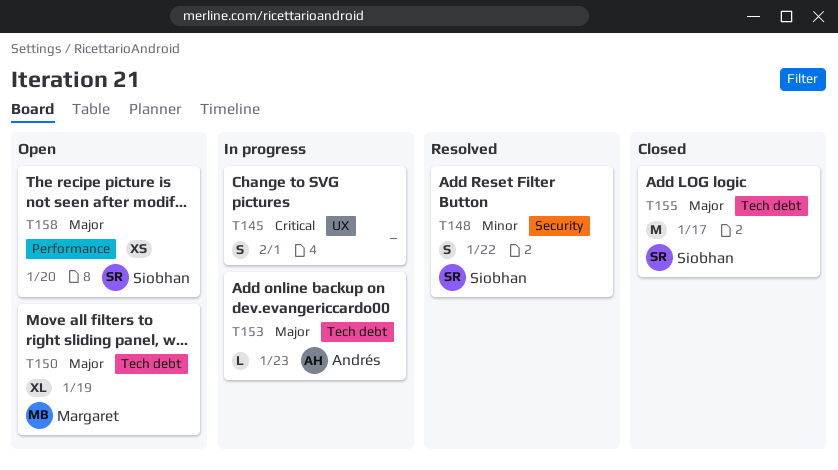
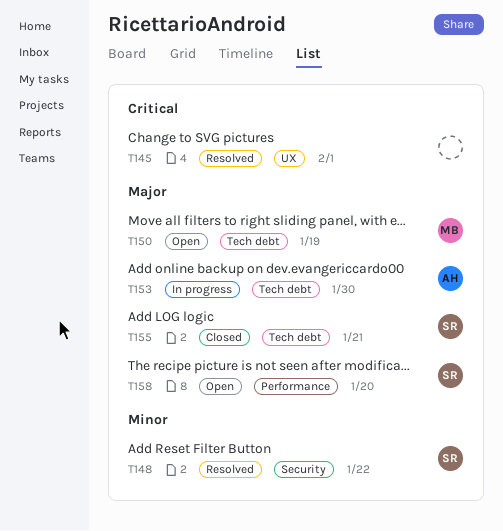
T145, status: In progress -> Resolved
T153, due: Jan 23 -> Jan 30
T155, due: Jan 17 -> Jan 21

